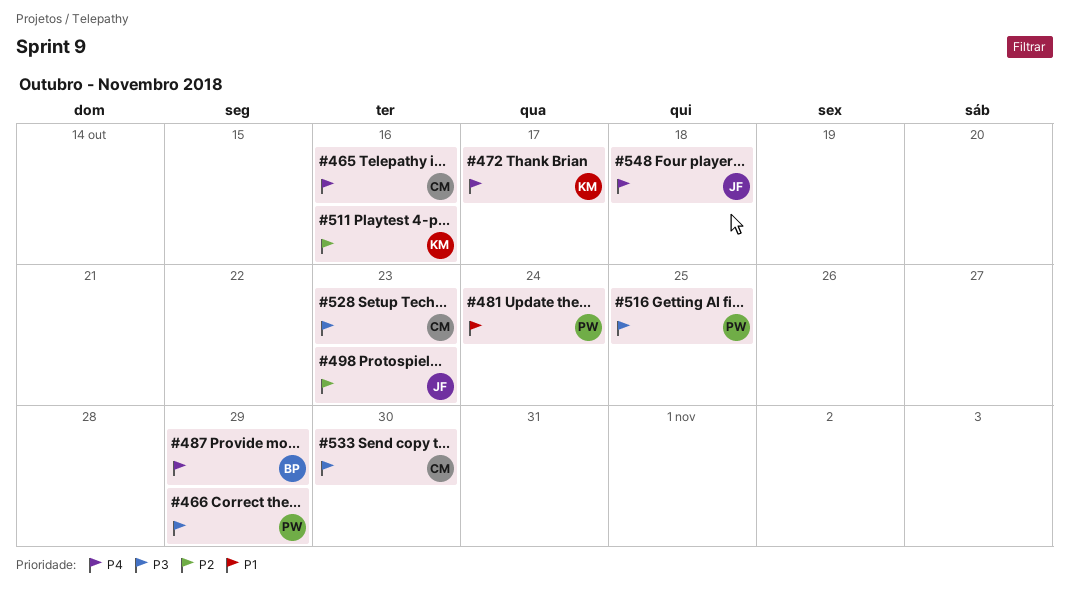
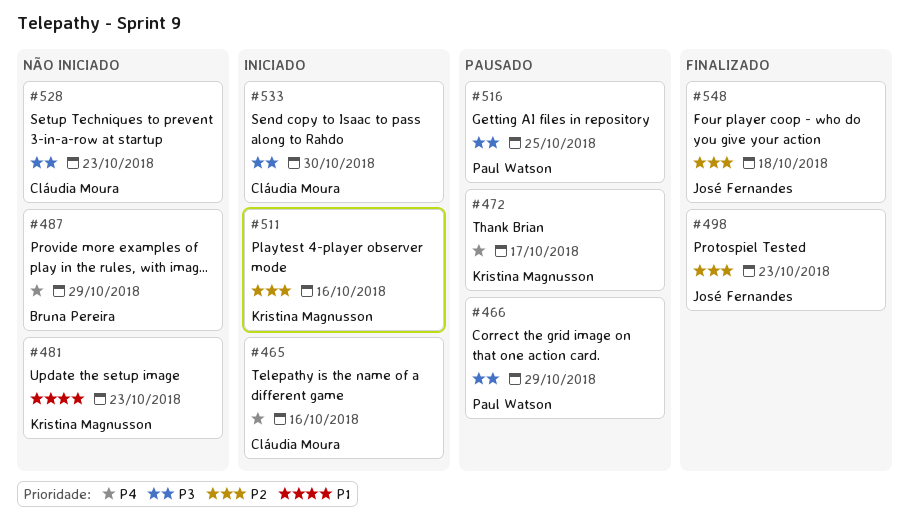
#481, owner: Paul Watson -> Kristina Magnusson
#481, due: Oct 24 -> Oct 23
#548, priority: P4 -> P2

